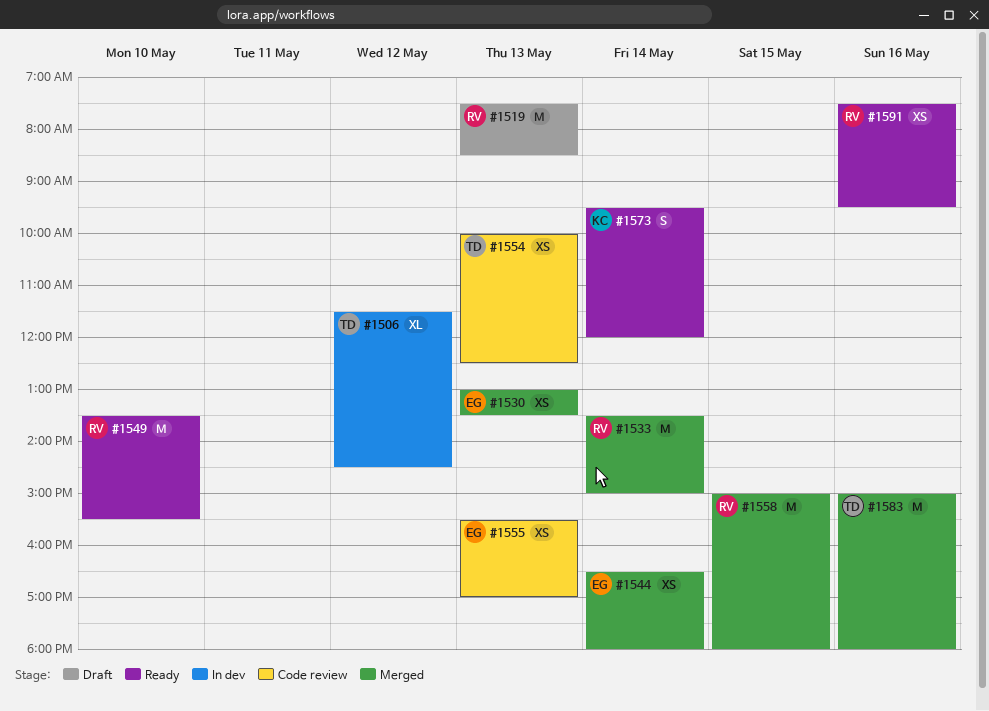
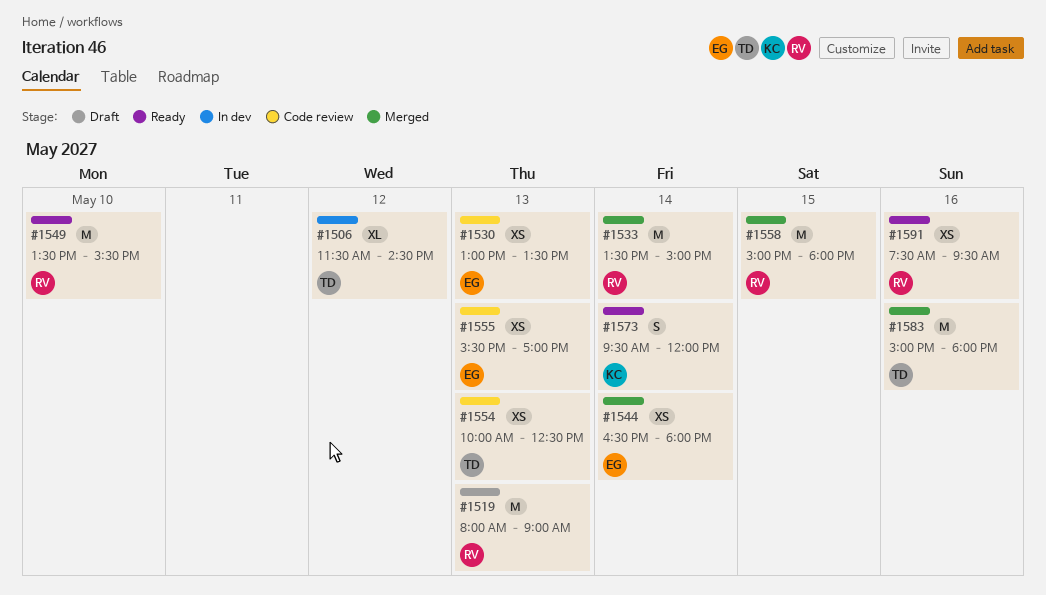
#1519, begins: 07:30 -> 08:00
#1519, ends: 08:30 -> 09:00
#1530, status: Merged -> Code review

